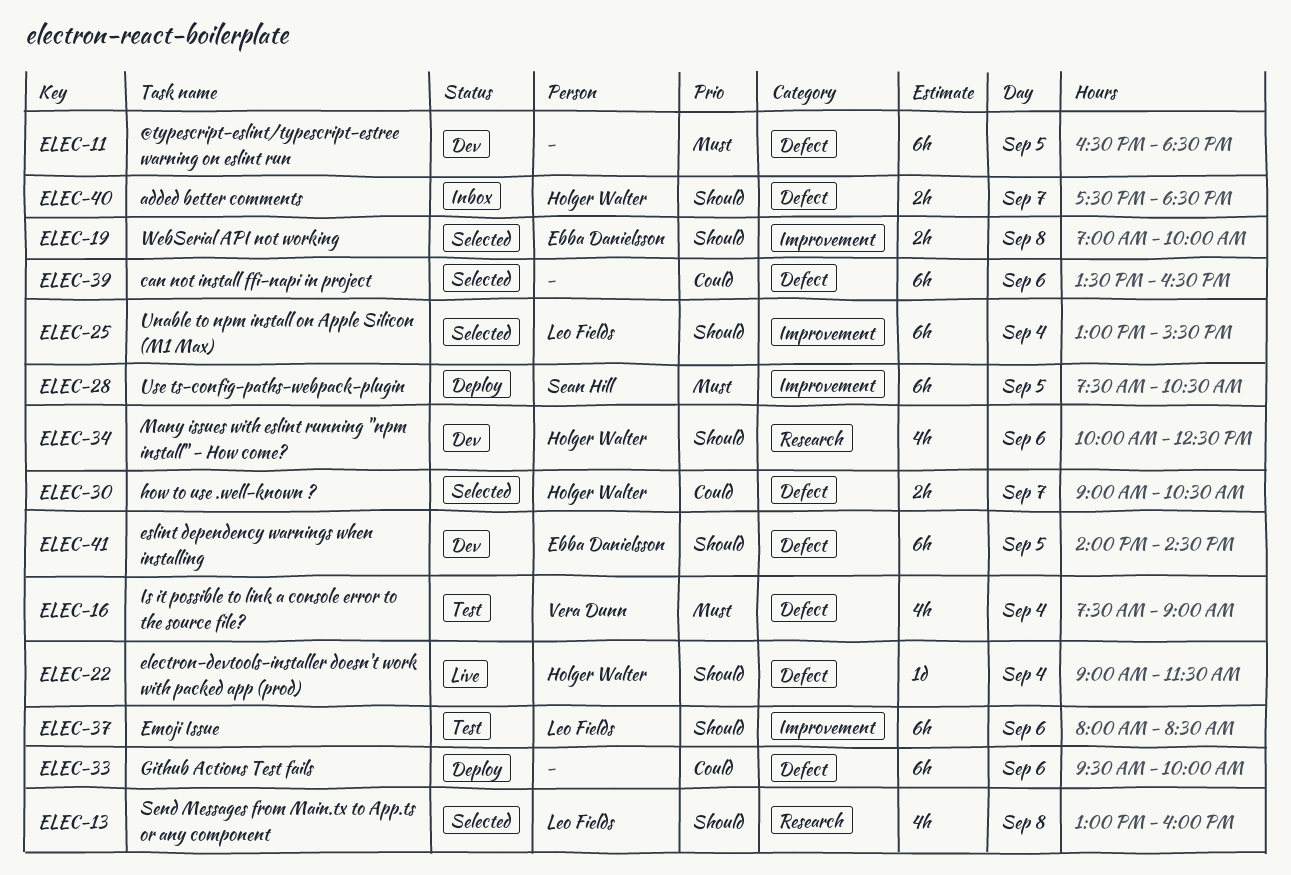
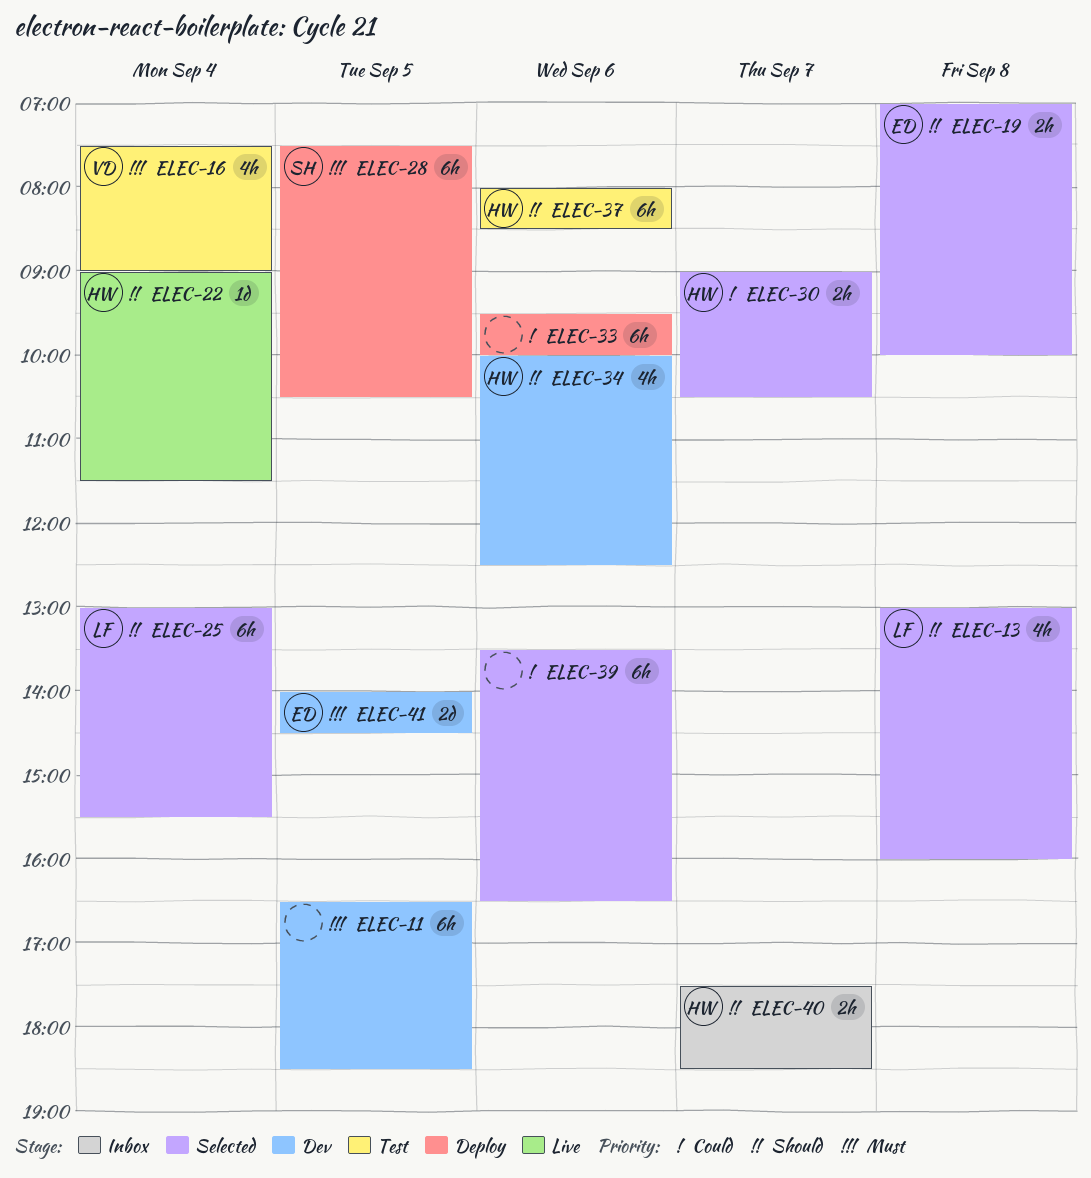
ELEC-37, owner: Leo Fields -> Holger Walter
ELEC-41, priority: Should -> Must
ELEC-41, estimate: 6h -> 2d

